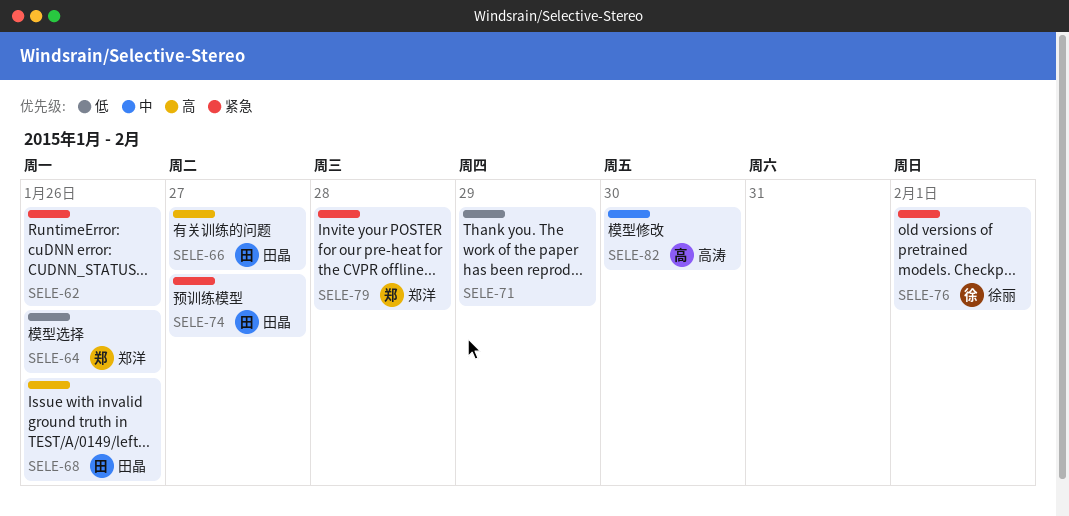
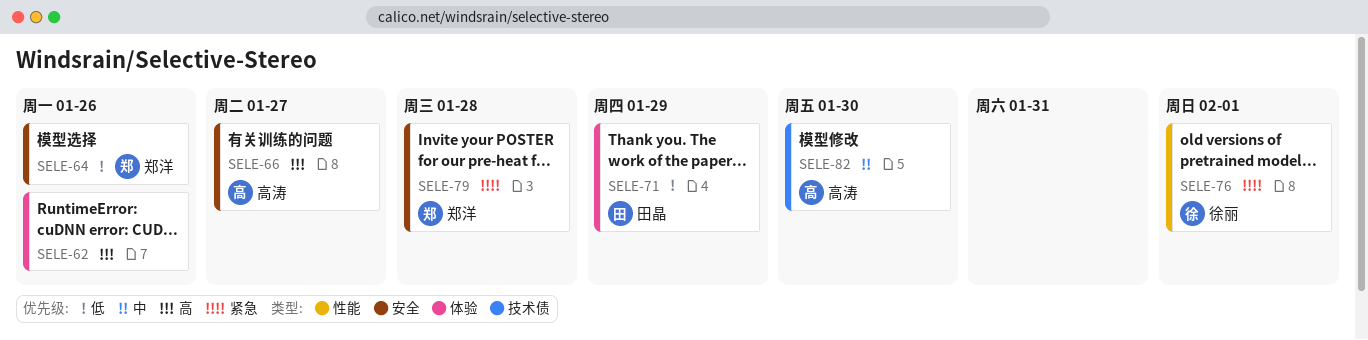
SELE-62, priority: 紧急 -> 高
SELE-66, owner: 田晶 -> 高涛
SELE-68: present -> none
SELE-71, owner: none -> 田晶
SELE-74: present -> none

